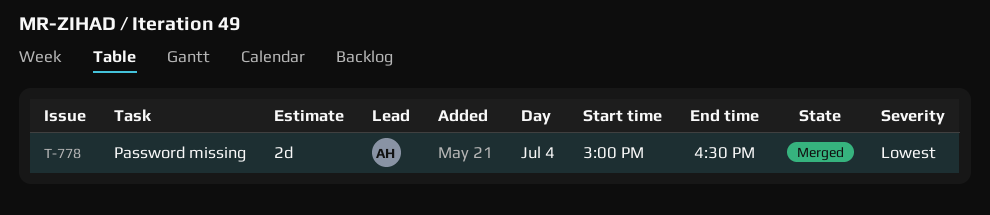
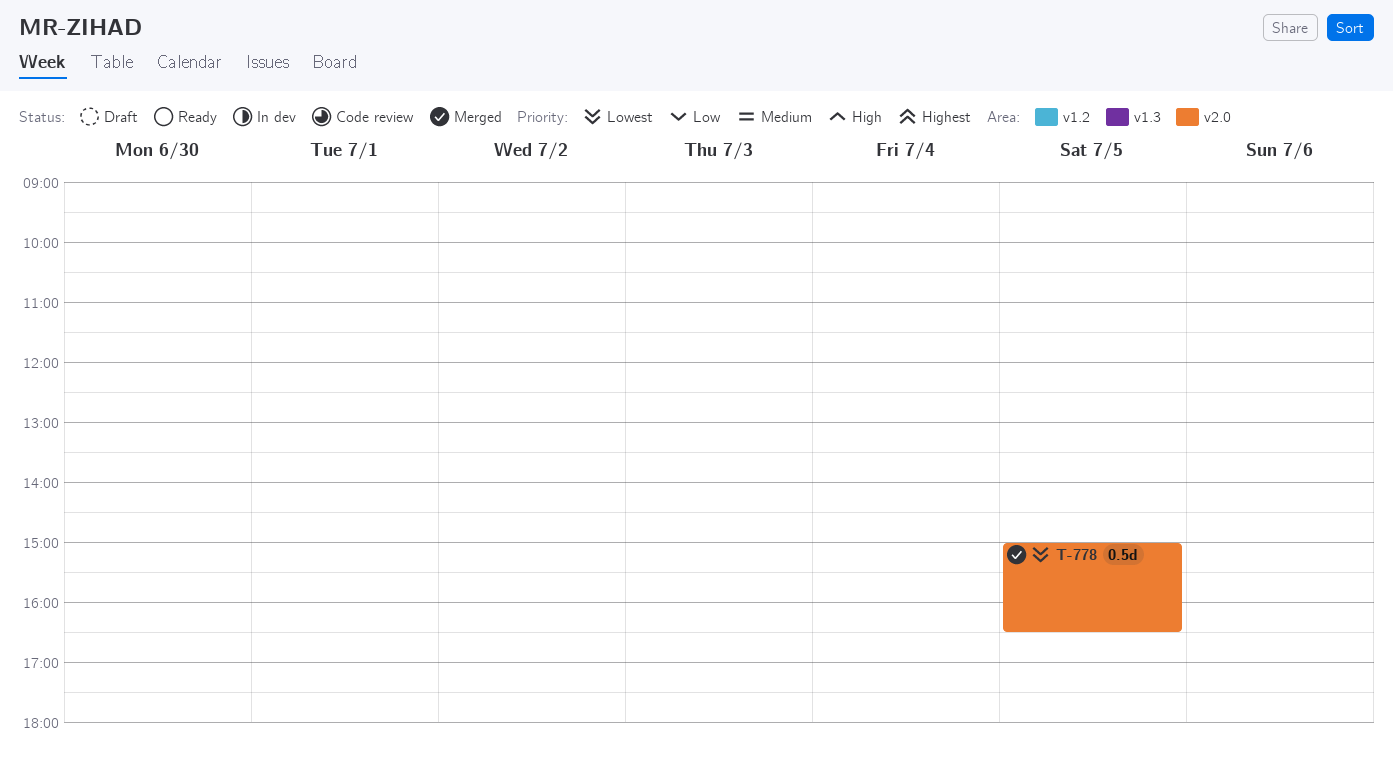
T-778, estimate: 2d -> 0.5d
T-778, day: Jul 4 -> Jul 5

